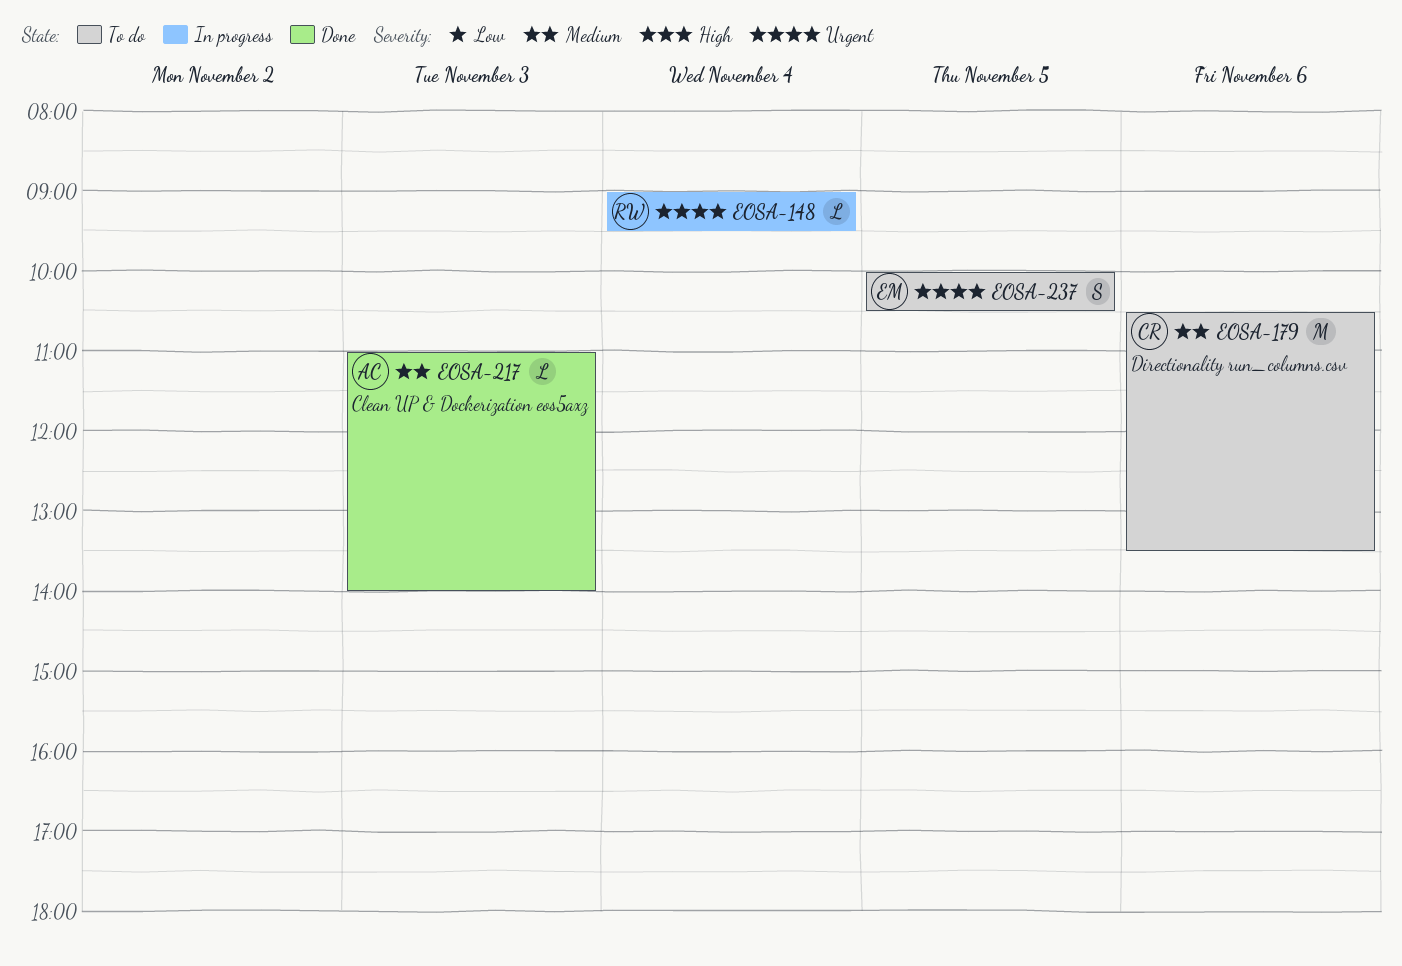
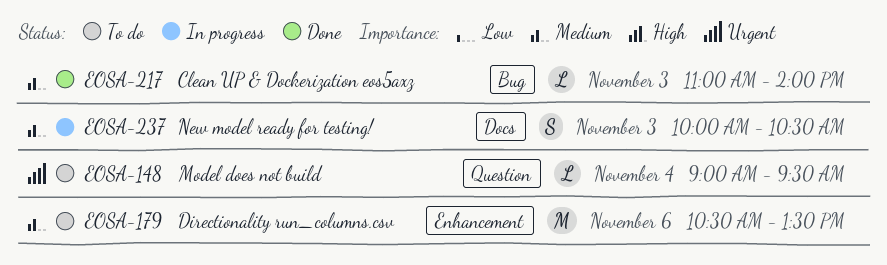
EOSA-148, status: In progress -> To do
EOSA-237, status: To do -> In progress
EOSA-237, priority: Urgent -> Medium
EOSA-237, day: Nov 5 -> Nov 3

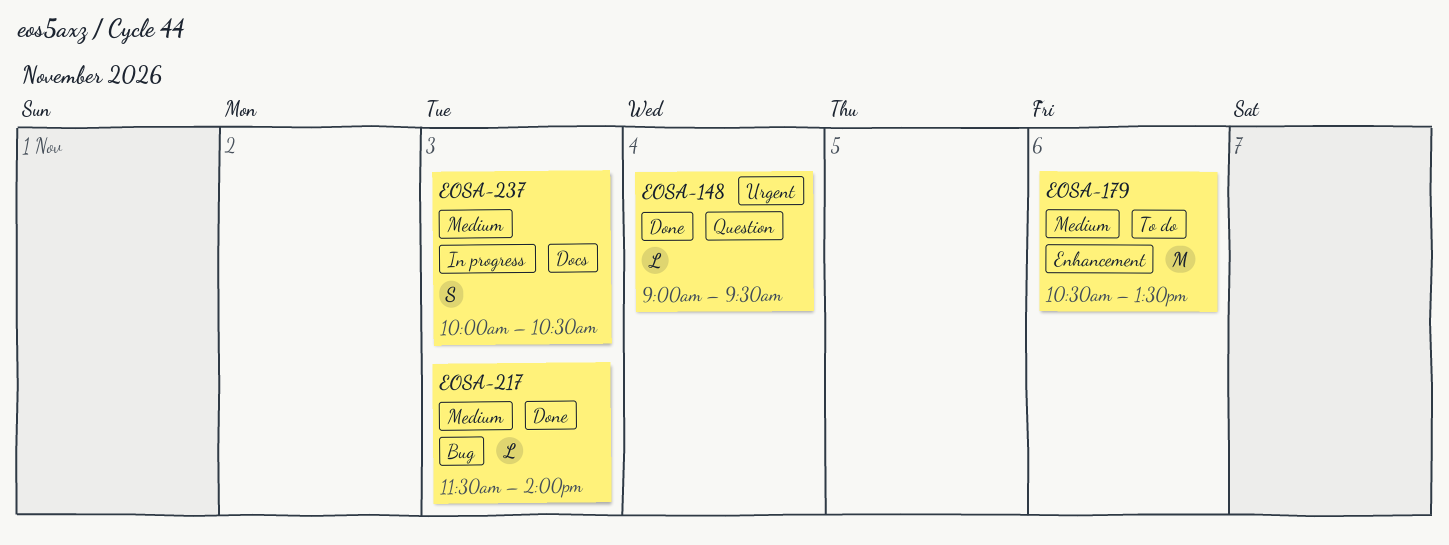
EOSA-148, status: To do -> Done
EOSA-217, begins: 11:00 -> 11:30

